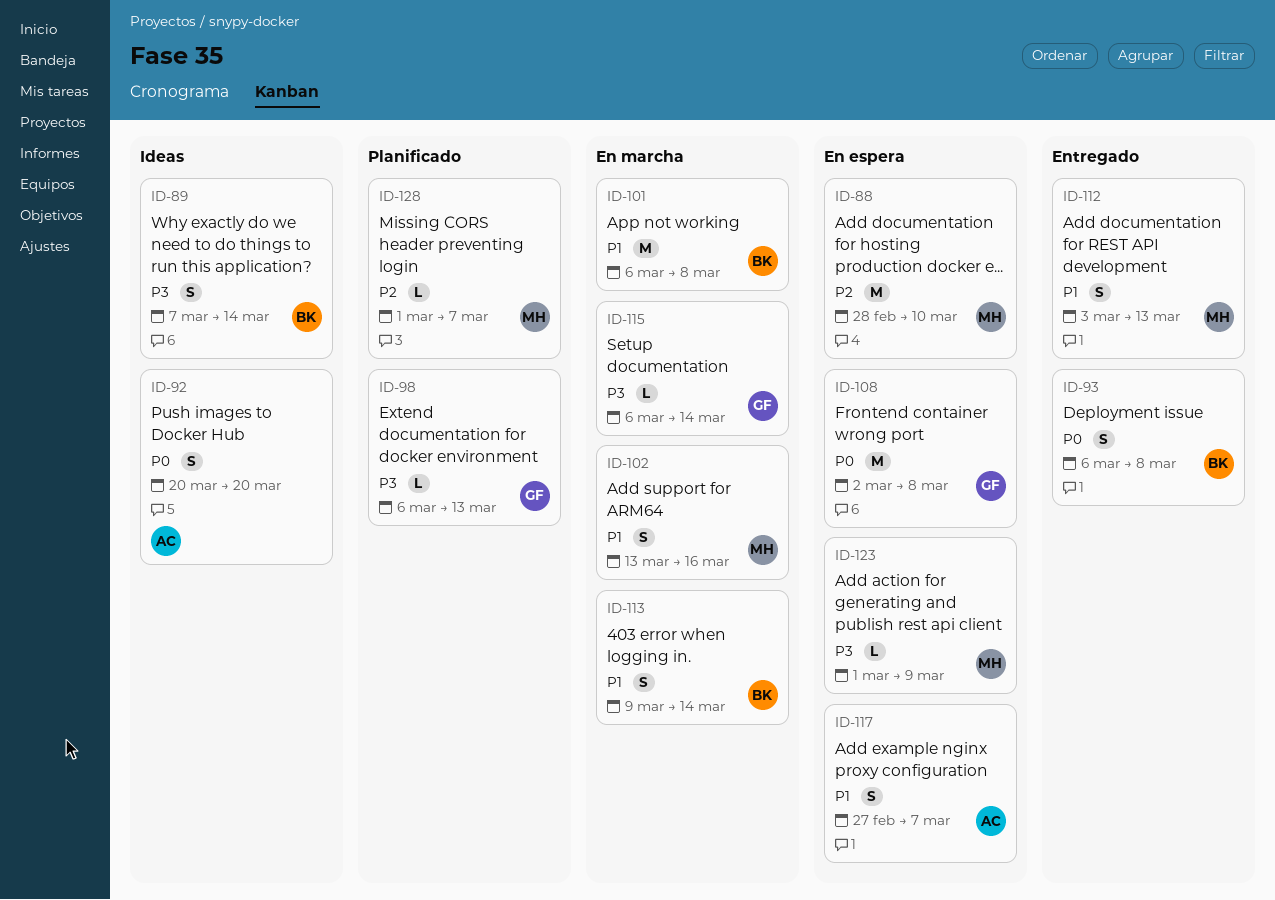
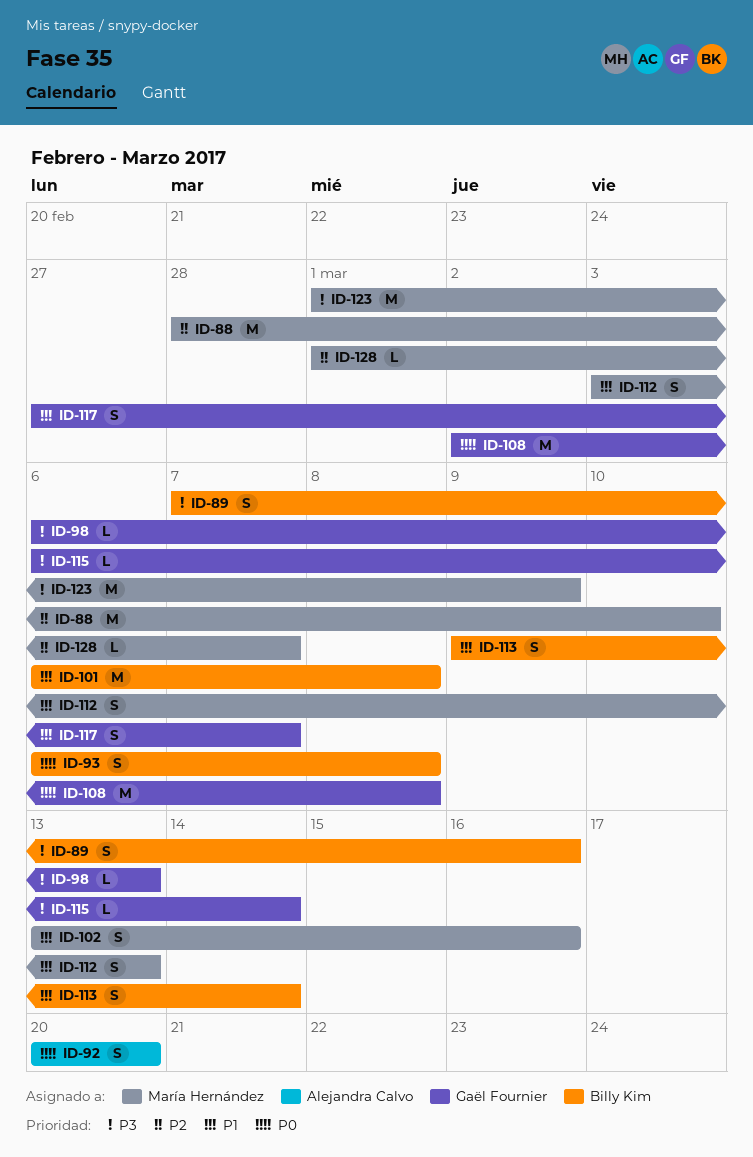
ID-89, due: Mar 14 -> Mar 16
ID-117, owner: Alejandra Calvo -> Gaël Fournier
ID-123, estimate: L -> M

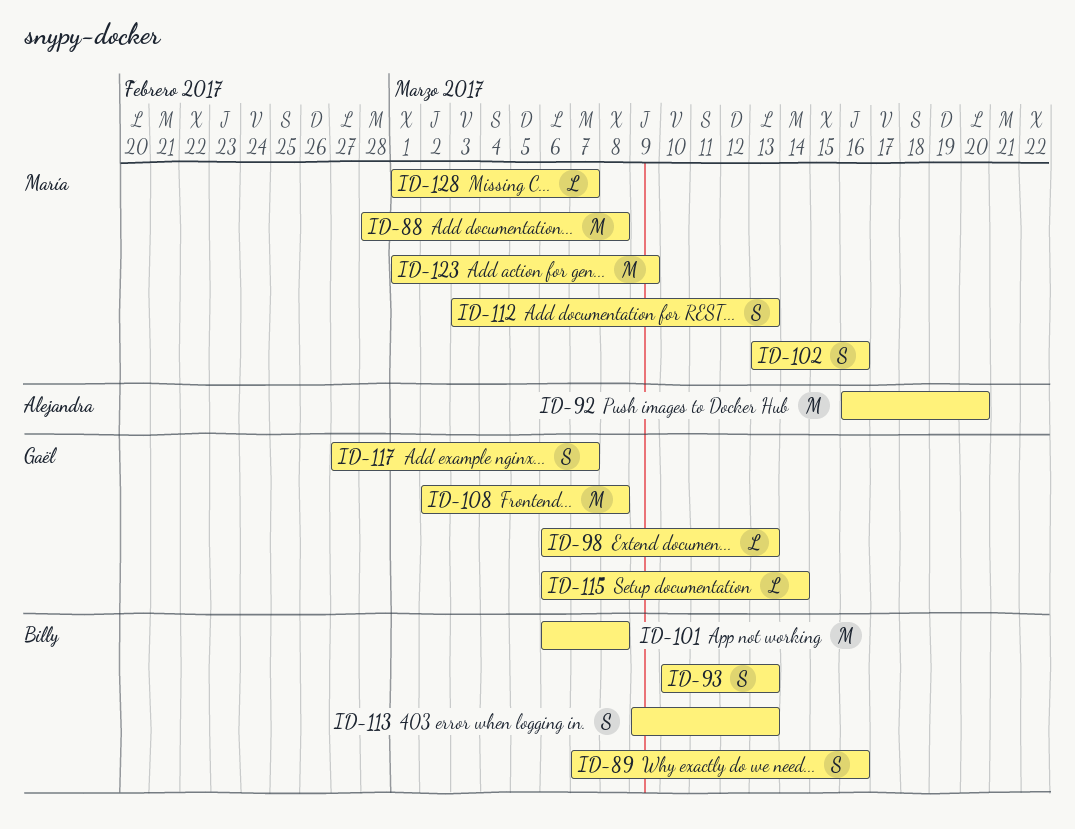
ID-88, due: Mar 10 -> Mar 8
ID-92, estimate: S -> M
ID-92, start: Mar 20 -> Mar 16
ID-93, start: Mar 6 -> Mar 10
ID-93, due: Mar 8 -> Mar 13
ID-113, due: Mar 14 -> Mar 13

